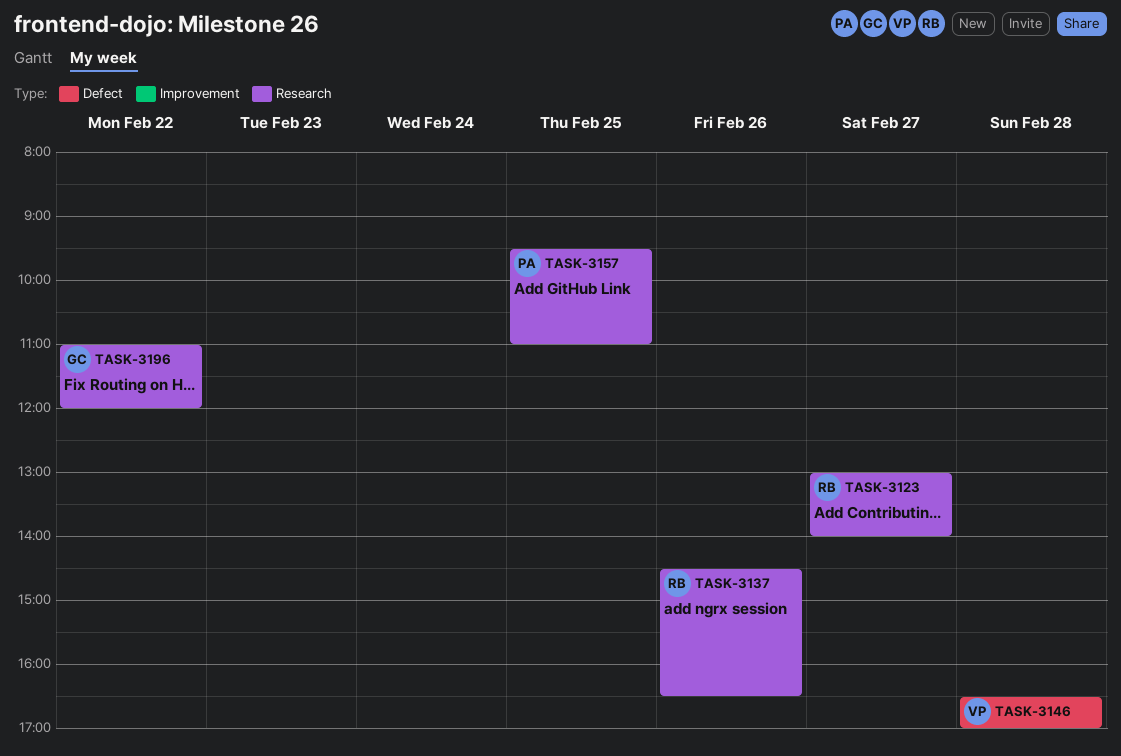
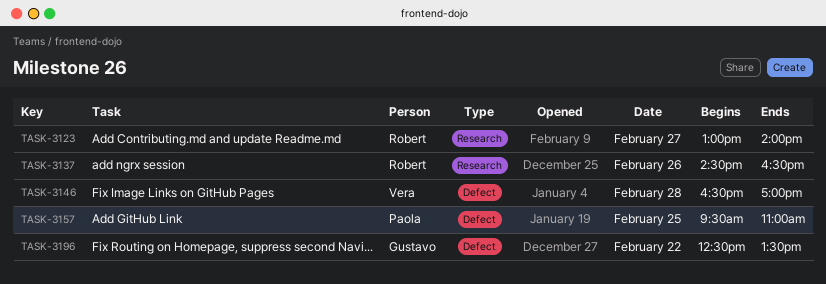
TASK-3157, label: Research -> Defect
TASK-3196, label: Research -> Defect
TASK-3196, begins: 11:00 -> 12:30
TASK-3196, ends: 12:00 -> 13:30

